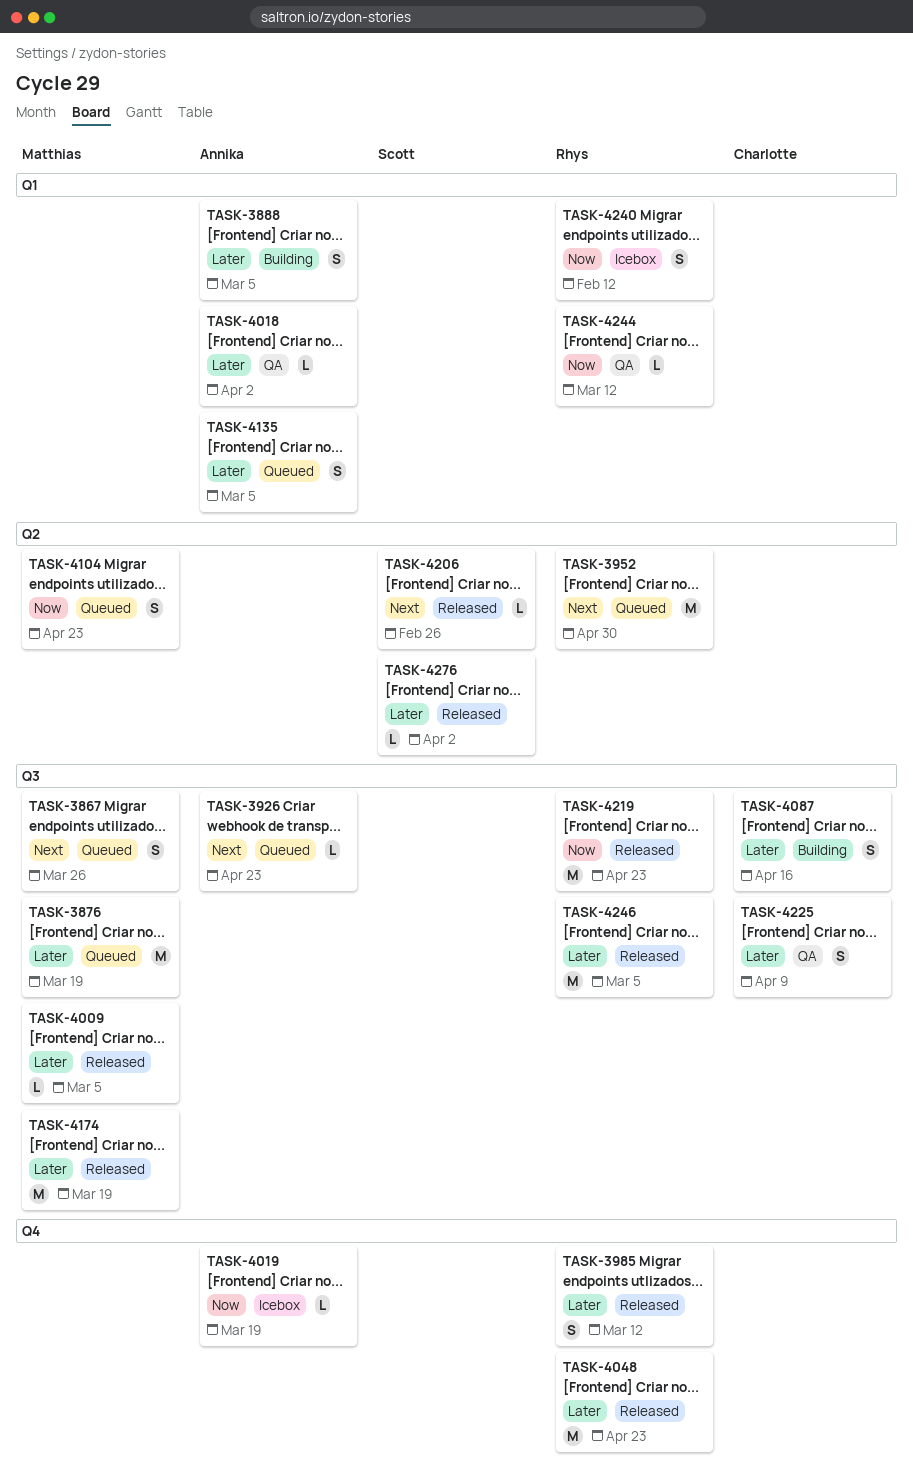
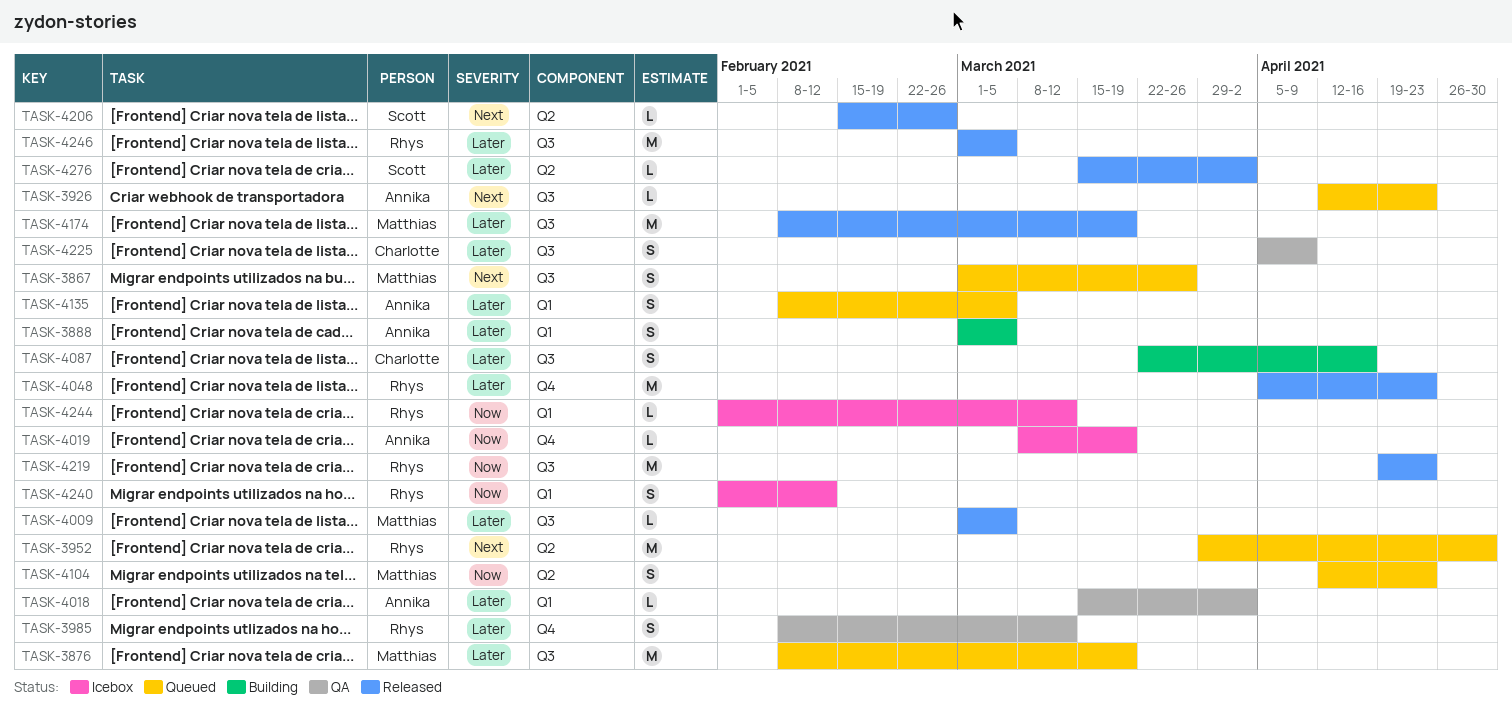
TASK-3985, status: Released -> QA
TASK-4244, status: QA -> Icebox

